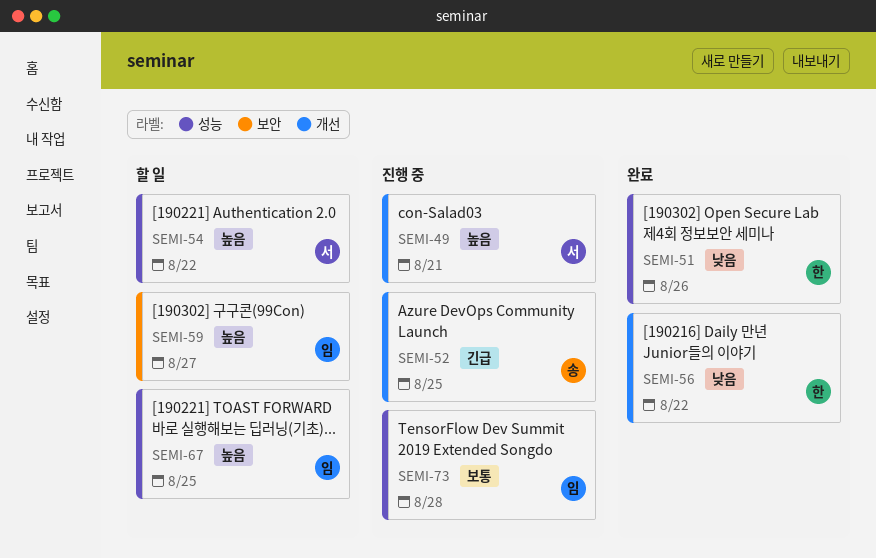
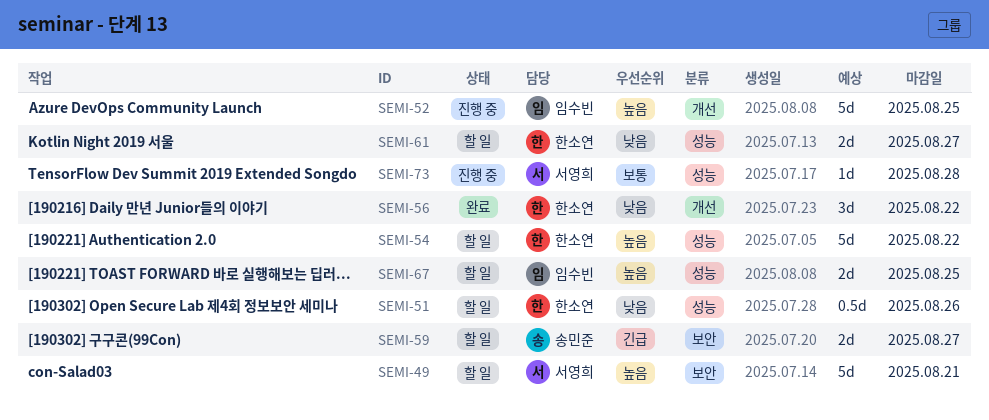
SEMI-49, status: 진행 중 -> 할 일
SEMI-49, label: 개선 -> 보안
SEMI-51, status: 완료 -> 할 일
SEMI-52, owner: 송민준 -> 임수빈
SEMI-52, priority: 긴급 -> 높음
SEMI-54, owner: 서영희 -> 한소연
SEMI-59, owner: 임수빈 -> 송민준
SEMI-59, priority: 높음 -> 긴급
SEMI-61: none -> present
SEMI-73, owner: 임수빈 -> 서영희

